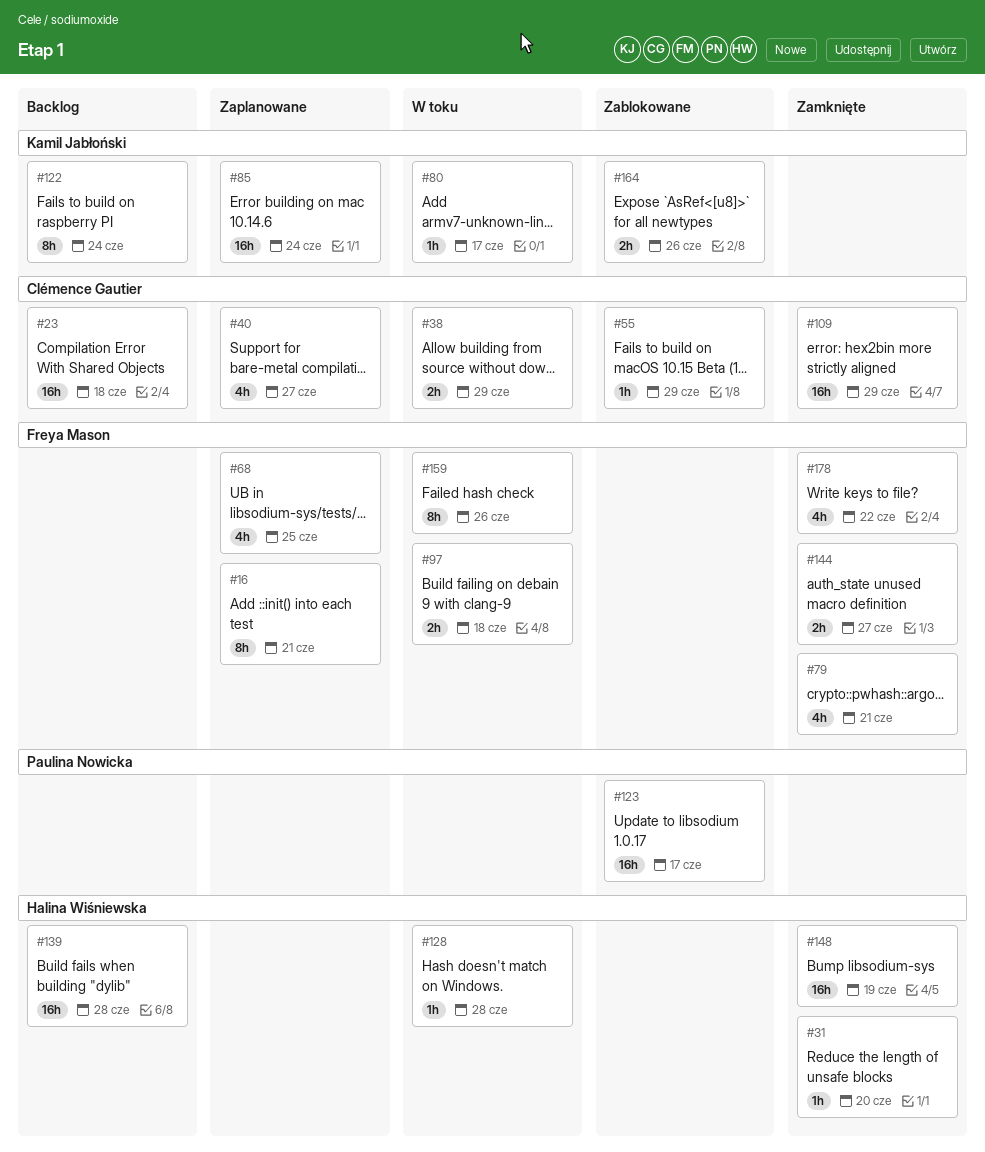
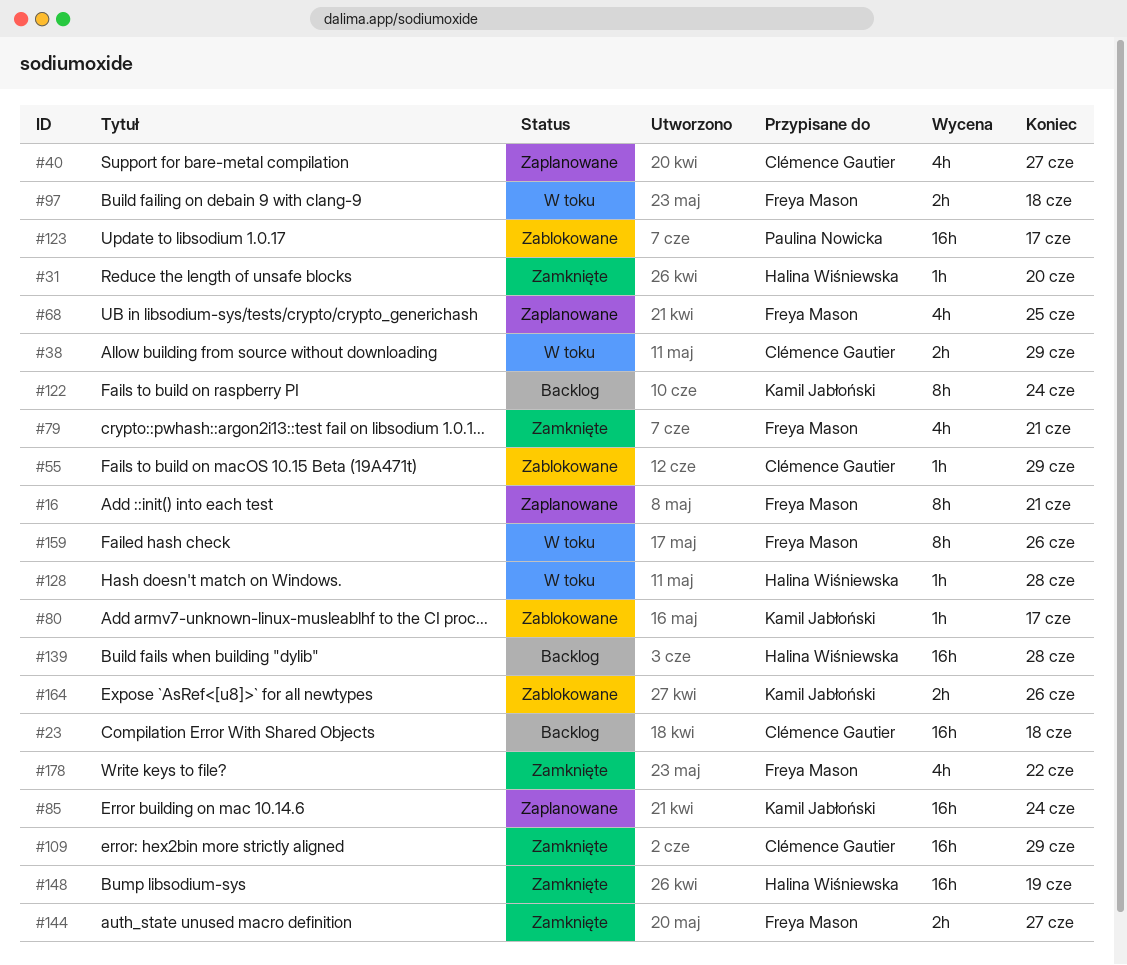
#80, status: W toku -> Zablokowane

